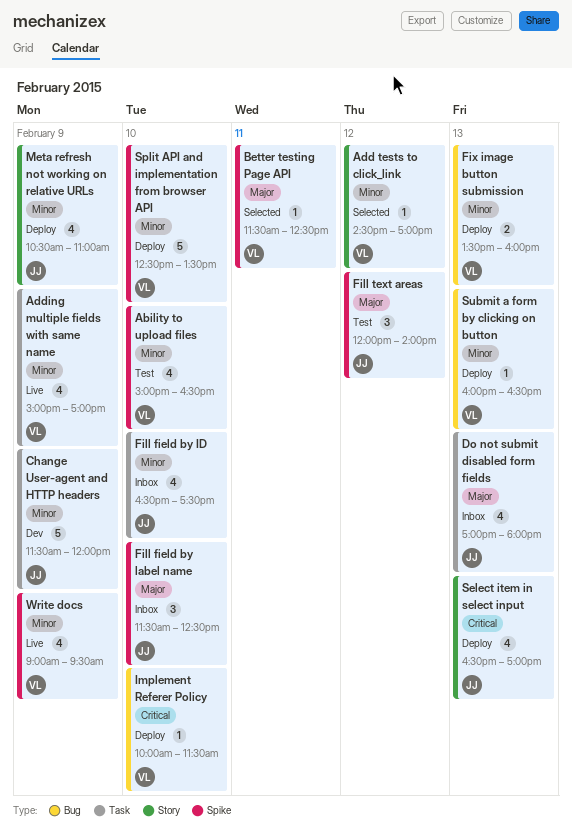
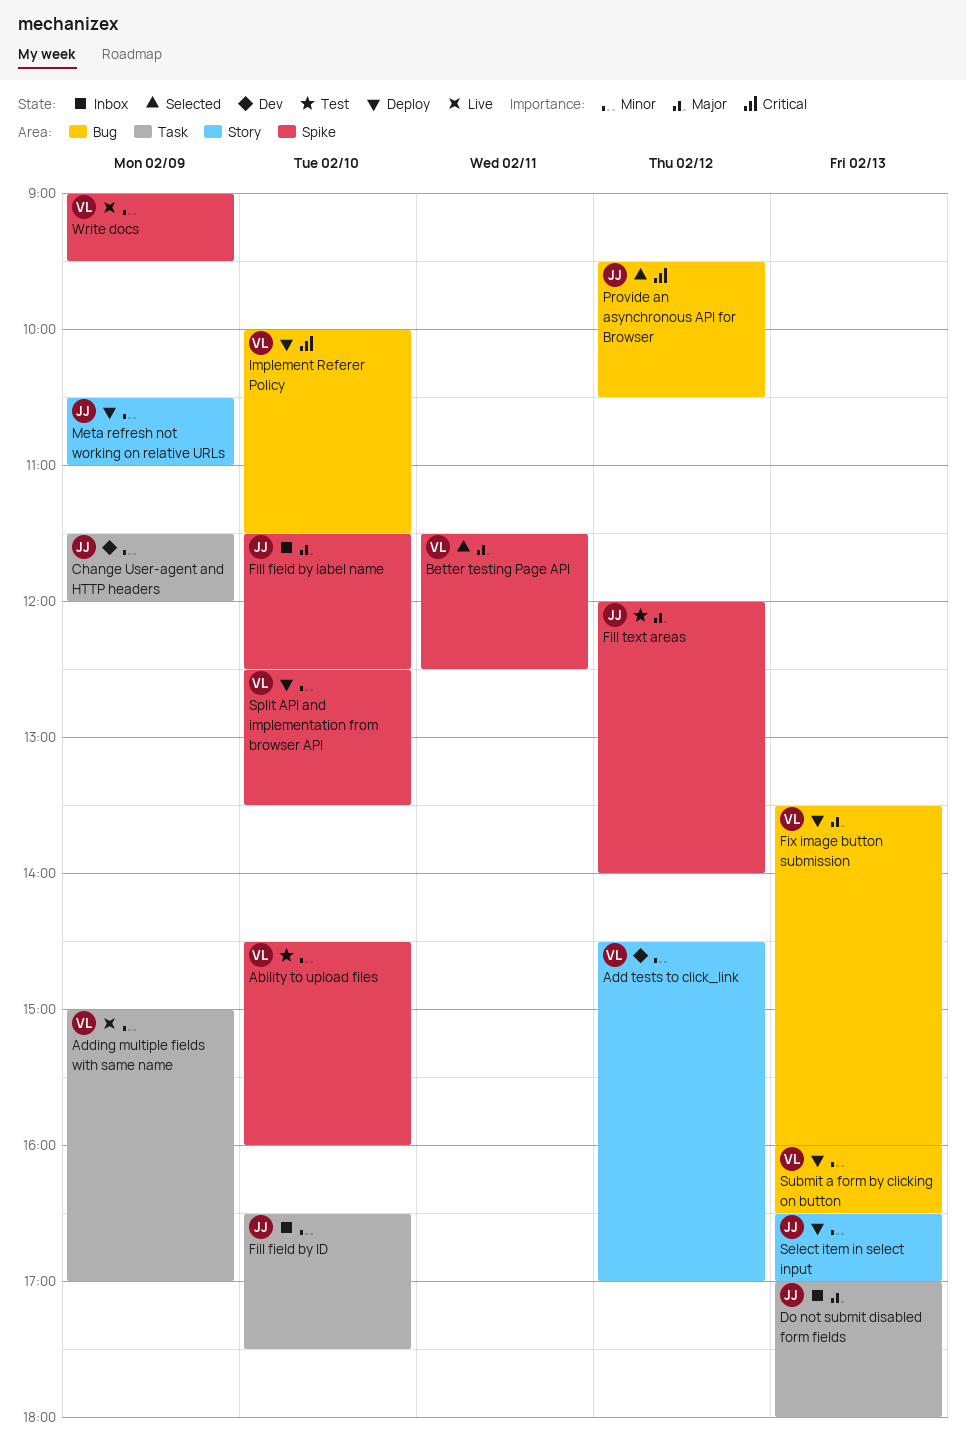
Ability to upload files, begins: 15:00 -> 14:30
Ability to upload files, ends: 16:30 -> 16:00
Add tests to click_link, status: Selected -> Dev
Fix image button submission, priority: Minor -> Major
Provide an asynchronous API for Browser: none -> present
Select item in select input, priority: Critical -> Minor

